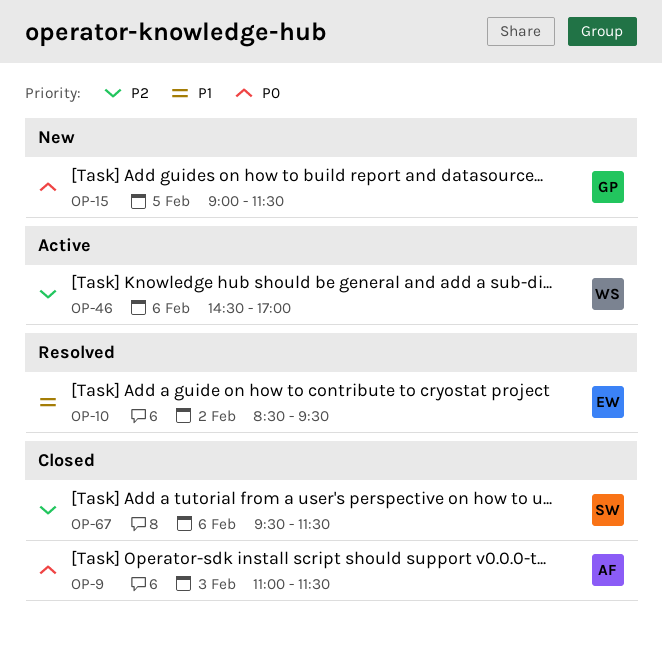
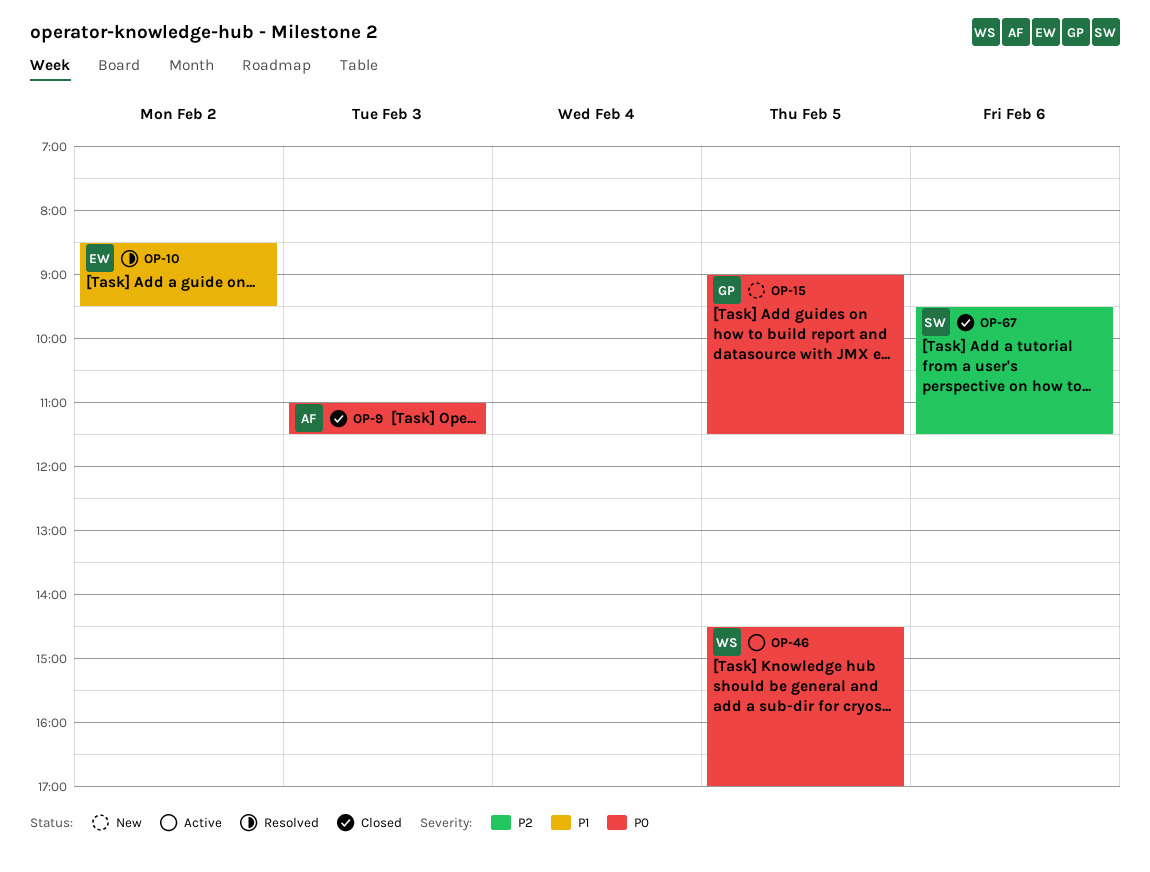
OP-46, priority: P2 -> P0
OP-46, day: Feb 6 -> Feb 5

